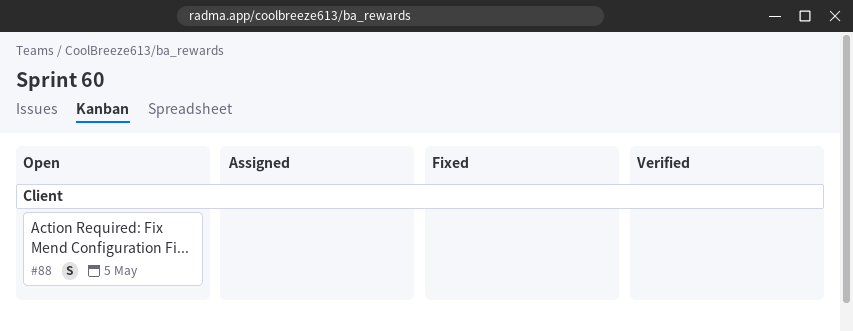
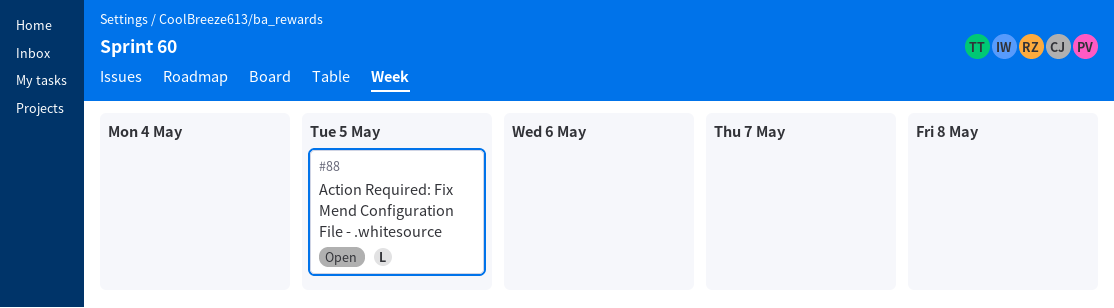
#88, estimate: S -> L

